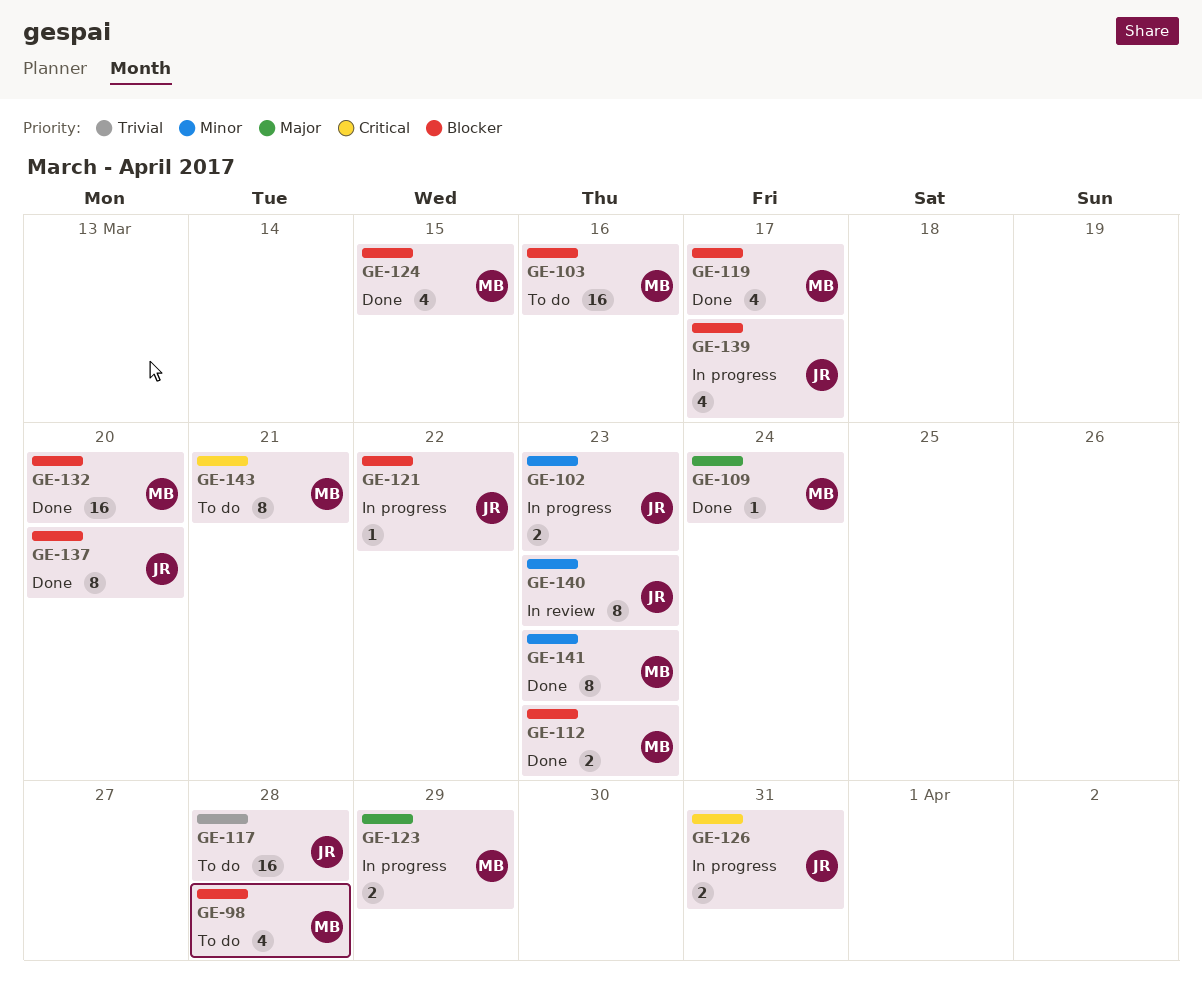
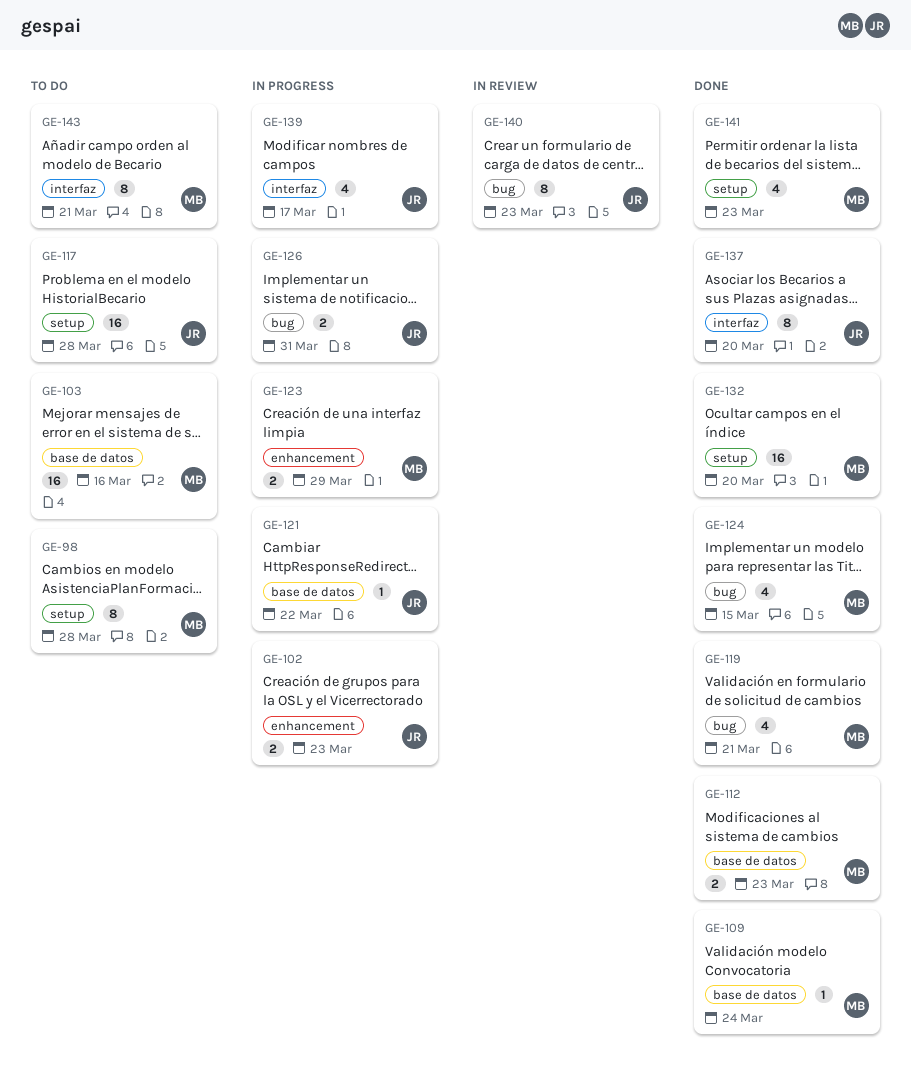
GE-98, estimate: 4 -> 8
GE-119, due: Mar 17 -> Mar 21
GE-141, estimate: 8 -> 4

